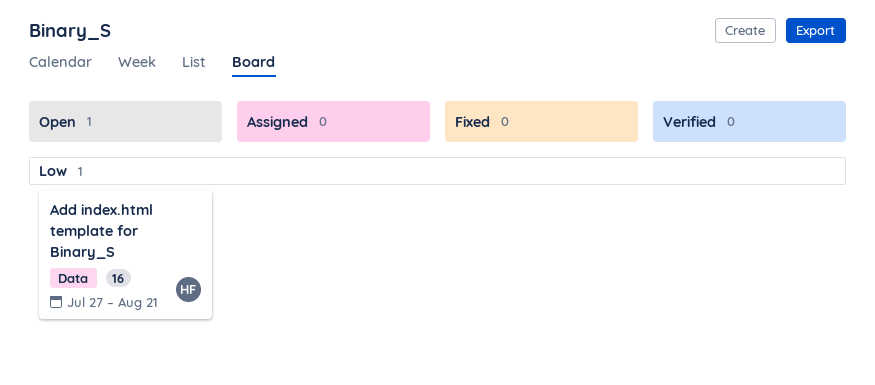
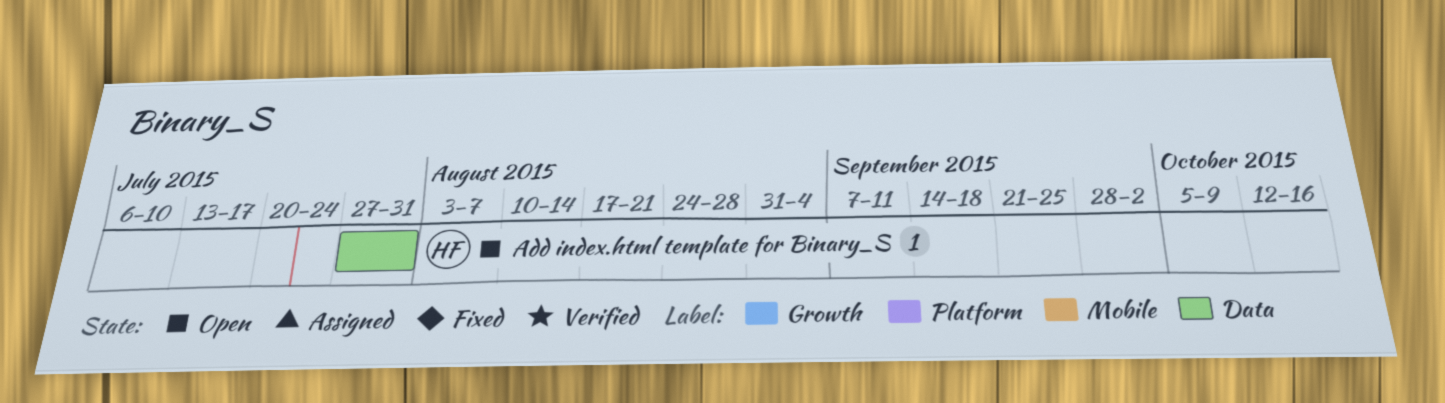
Add index.html template for Binary_S, estimate: 16 -> 1
Add index.html template for Binary_S, due: Aug 21 -> Jul 31

